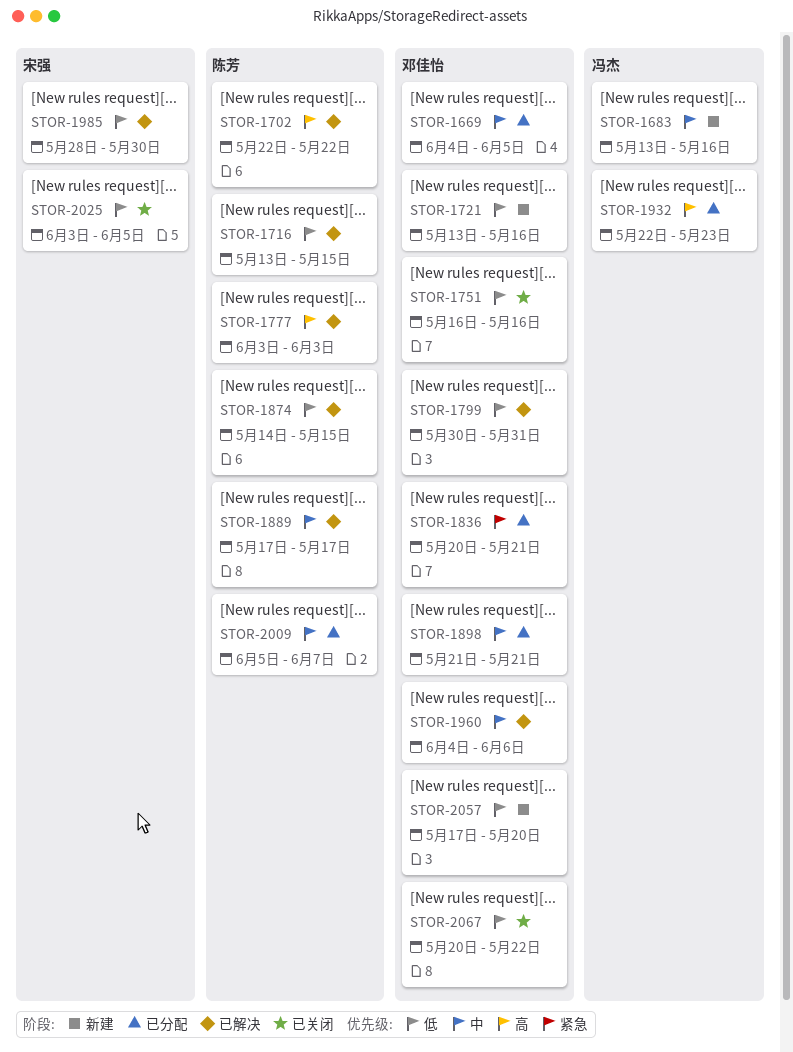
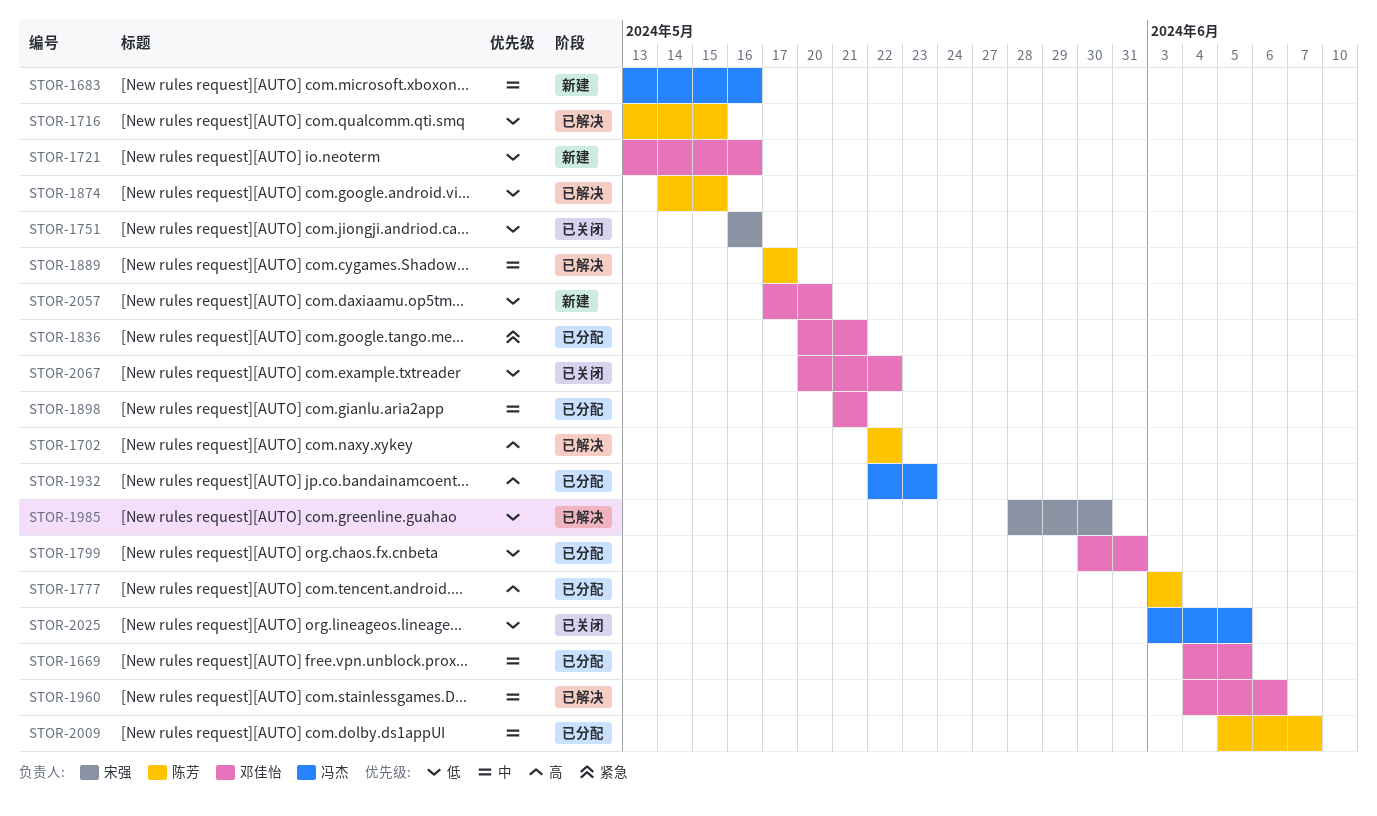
STOR-1751, owner: 邓佳怡 -> 宋强
STOR-1777, status: 已解决 -> 已分配
STOR-1799, status: 已解决 -> 已分配
STOR-2025, owner: 宋强 -> 冯杰

